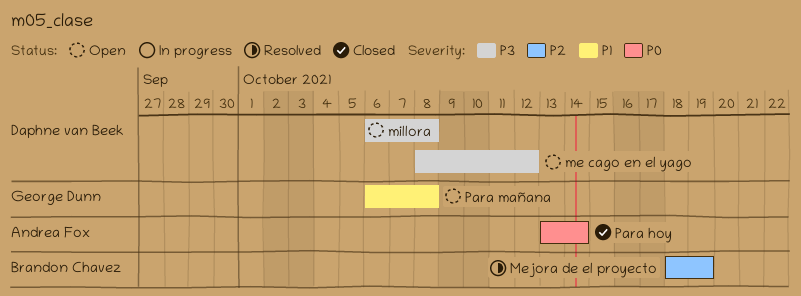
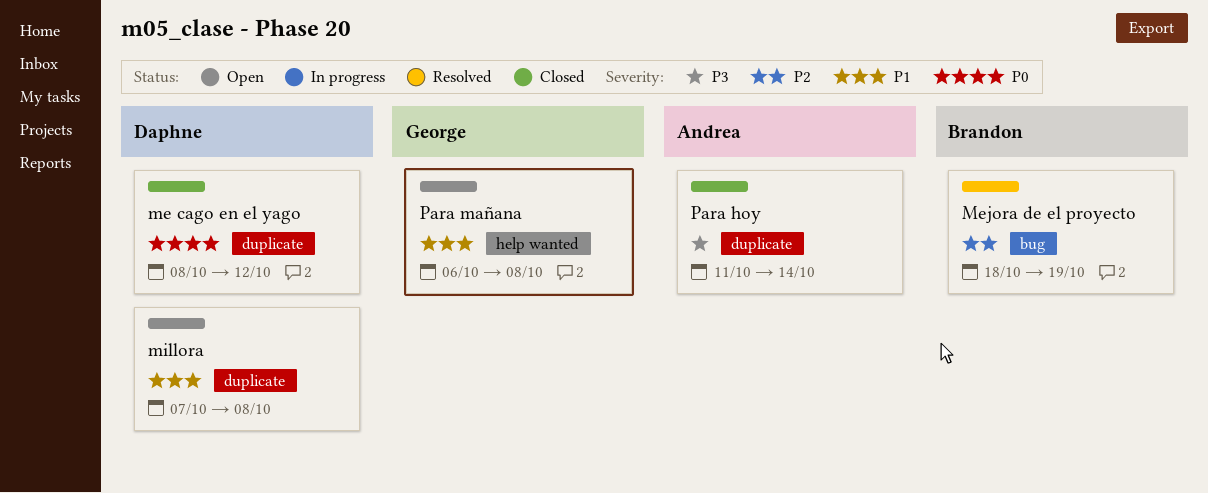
me cago en el yago, status: Open -> Closed
me cago en el yago, priority: P3 -> P0
millora, priority: P3 -> P1
millora, start: Oct 6 -> Oct 7
Para hoy, priority: P0 -> P3
Para hoy, start: Oct 13 -> Oct 11

